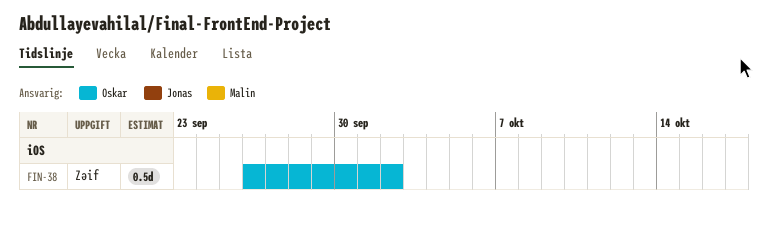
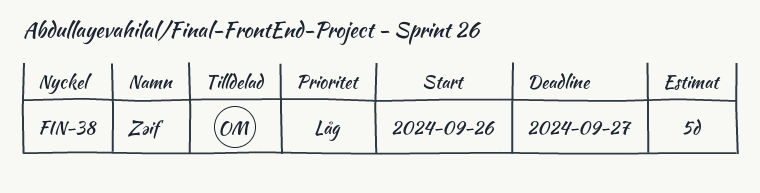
FIN-38, estimate: 0.5d -> 5d
FIN-38, due: Oct 2 -> Sep 27

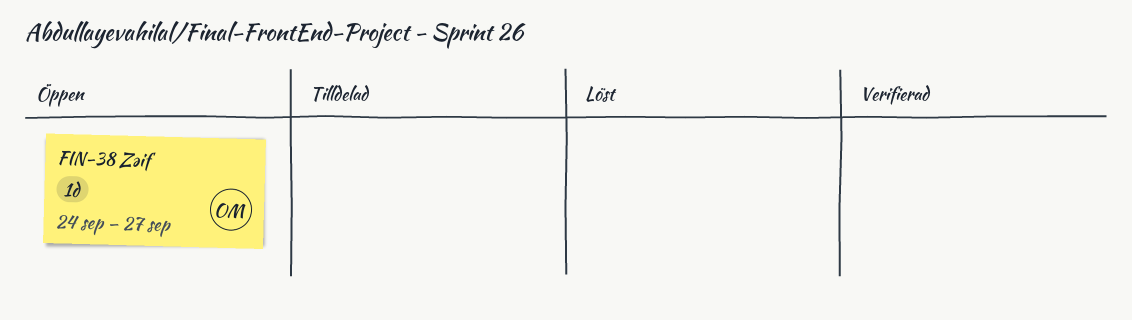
FIN-38, estimate: 5d -> 1d
FIN-38, start: Sep 26 -> Sep 24

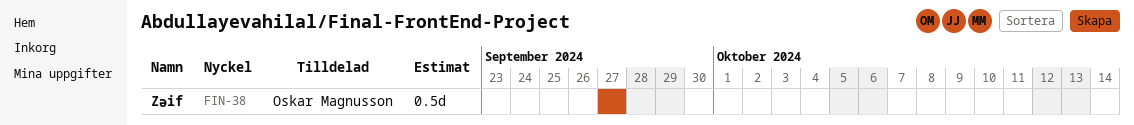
FIN-38, estimate: 1d -> 0.5d
FIN-38, start: Sep 24 -> Sep 27

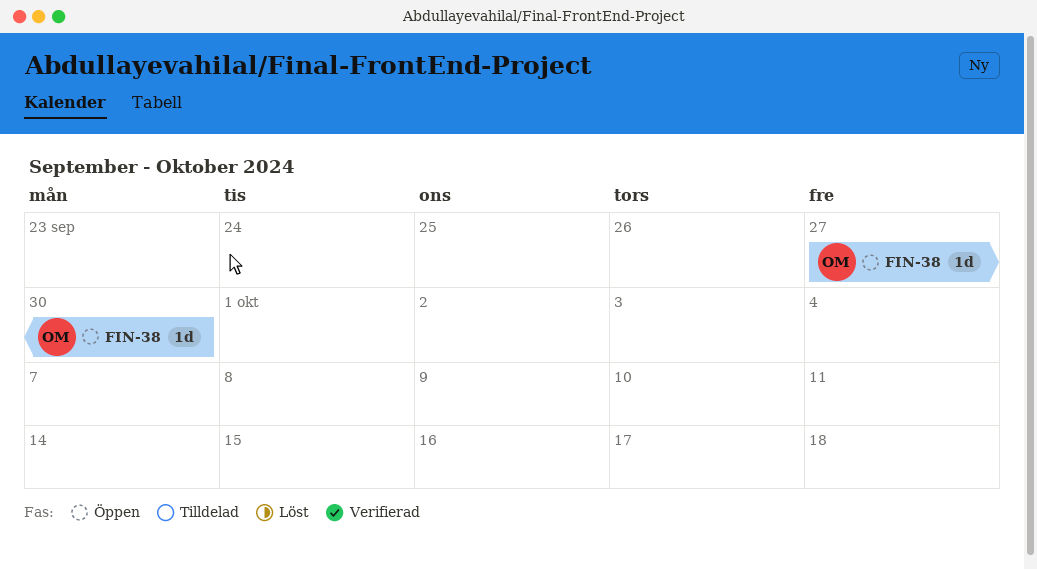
FIN-38, estimate: 0.5d -> 1d
FIN-38, due: Sep 27 -> Sep 30

